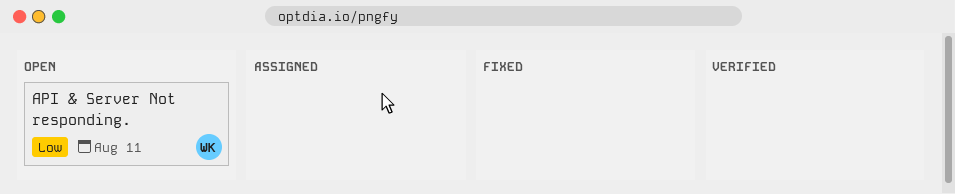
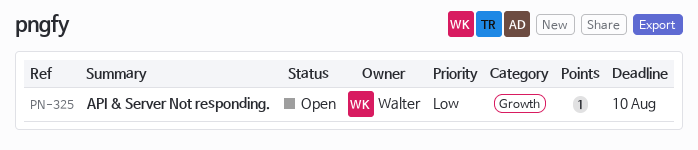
API & Server Not responding., due: Aug 11 -> Aug 10

